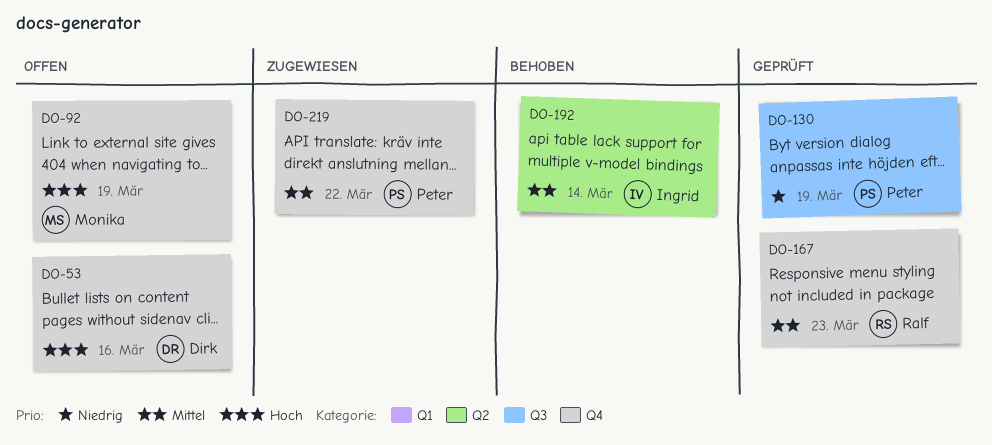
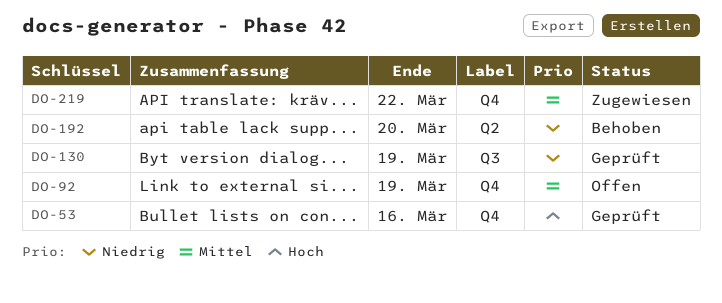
DO-53, status: Offen -> Geprüft
DO-92, priority: Hoch -> Mittel
DO-167: present -> none
DO-192, priority: Mittel -> Niedrig
DO-192, due: Mar 14 -> Mar 20

